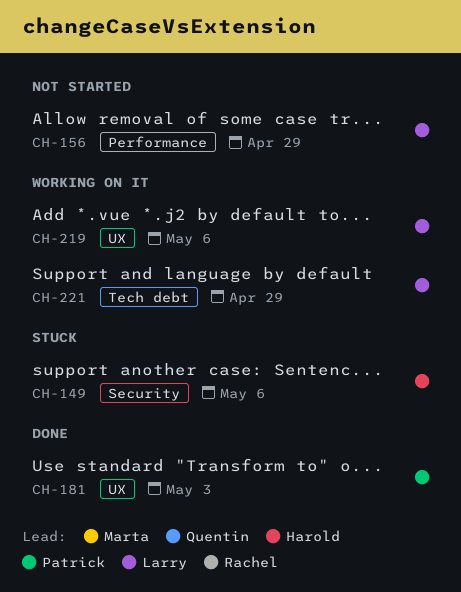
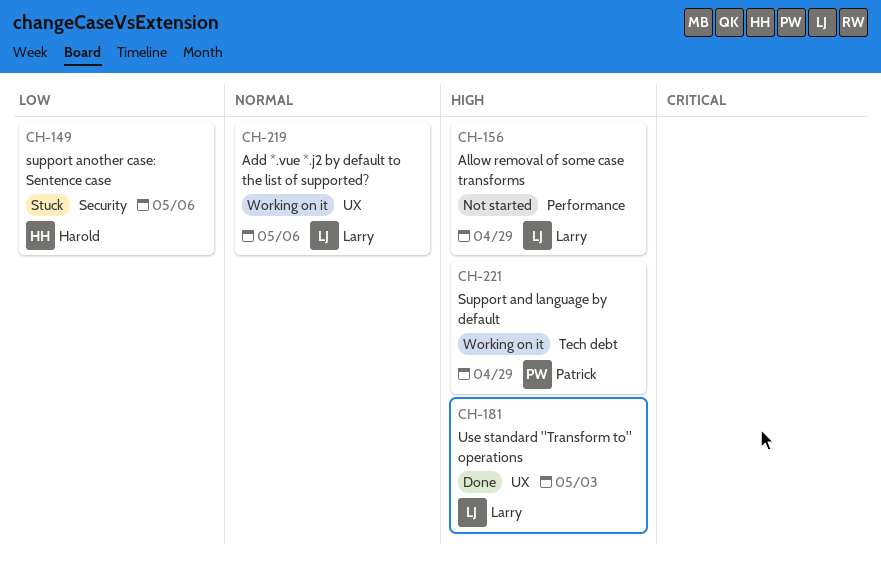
CH-181, owner: Patrick -> Larry
CH-221, owner: Larry -> Patrick

